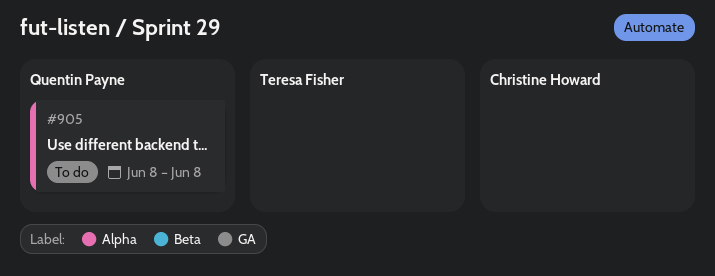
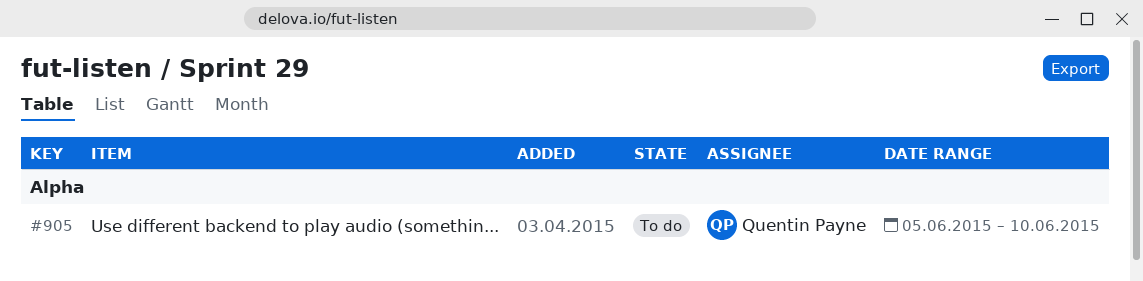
#905, start: Jun 8 -> Jun 5
#905, due: Jun 8 -> Jun 10

